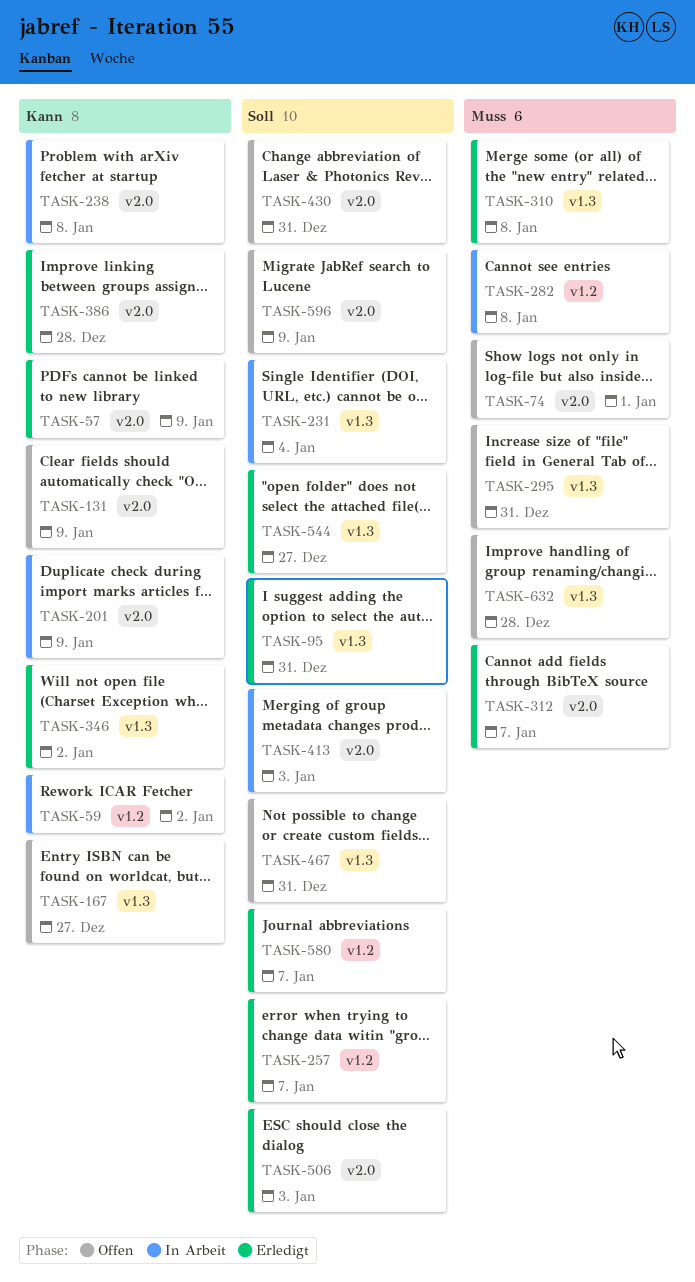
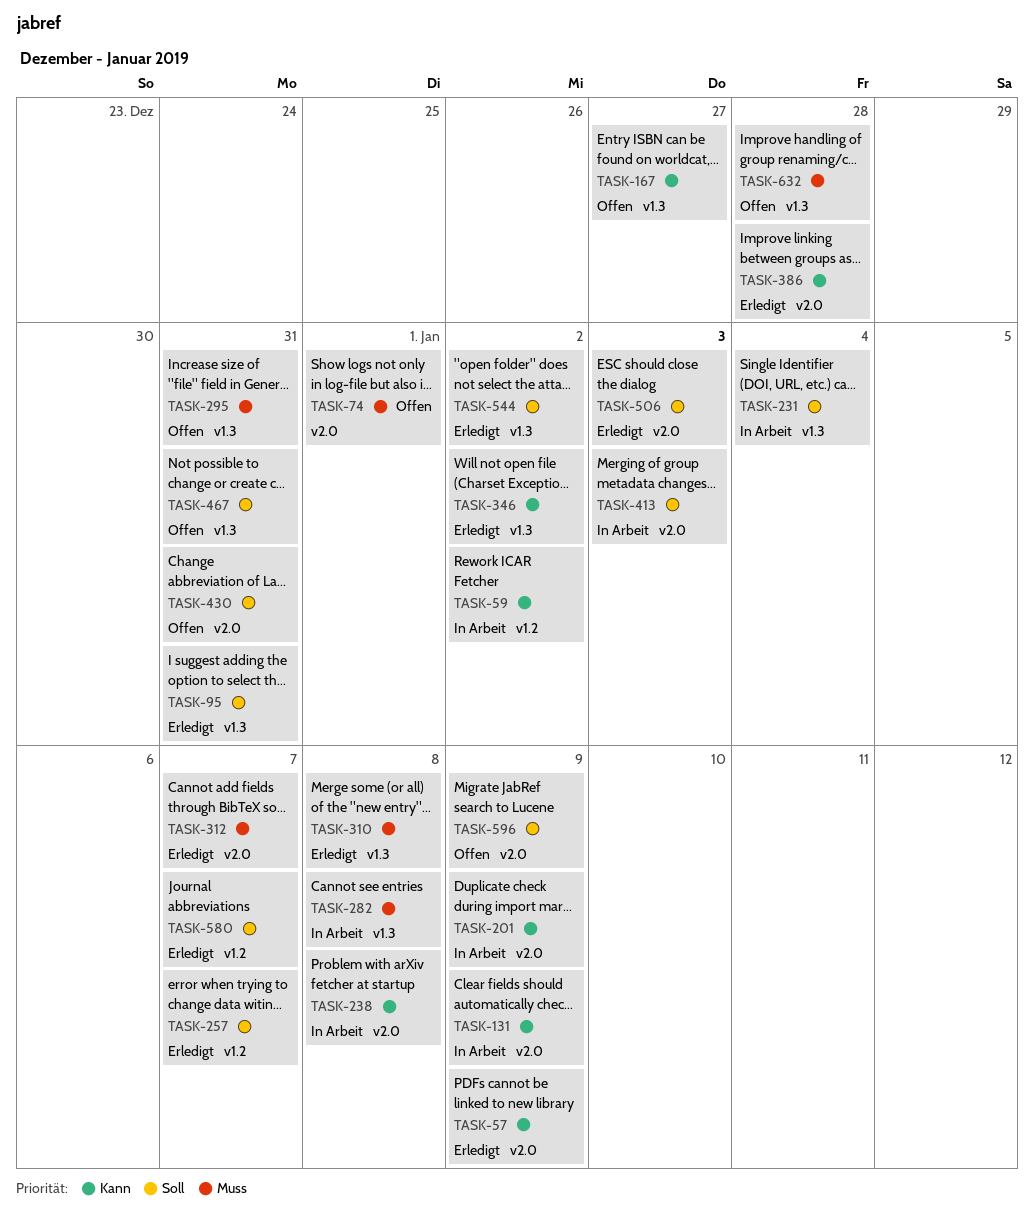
TASK-131, status: Offen -> In Arbeit
TASK-282, label: v1.2 -> v1.3
TASK-544, due: Dec 27 -> Jan 2

